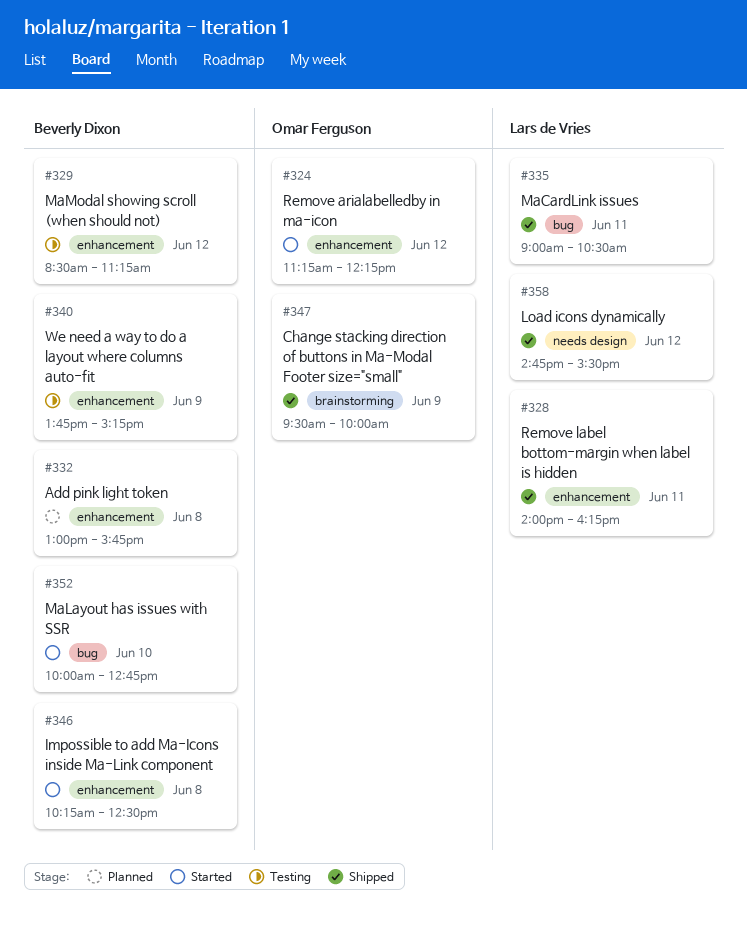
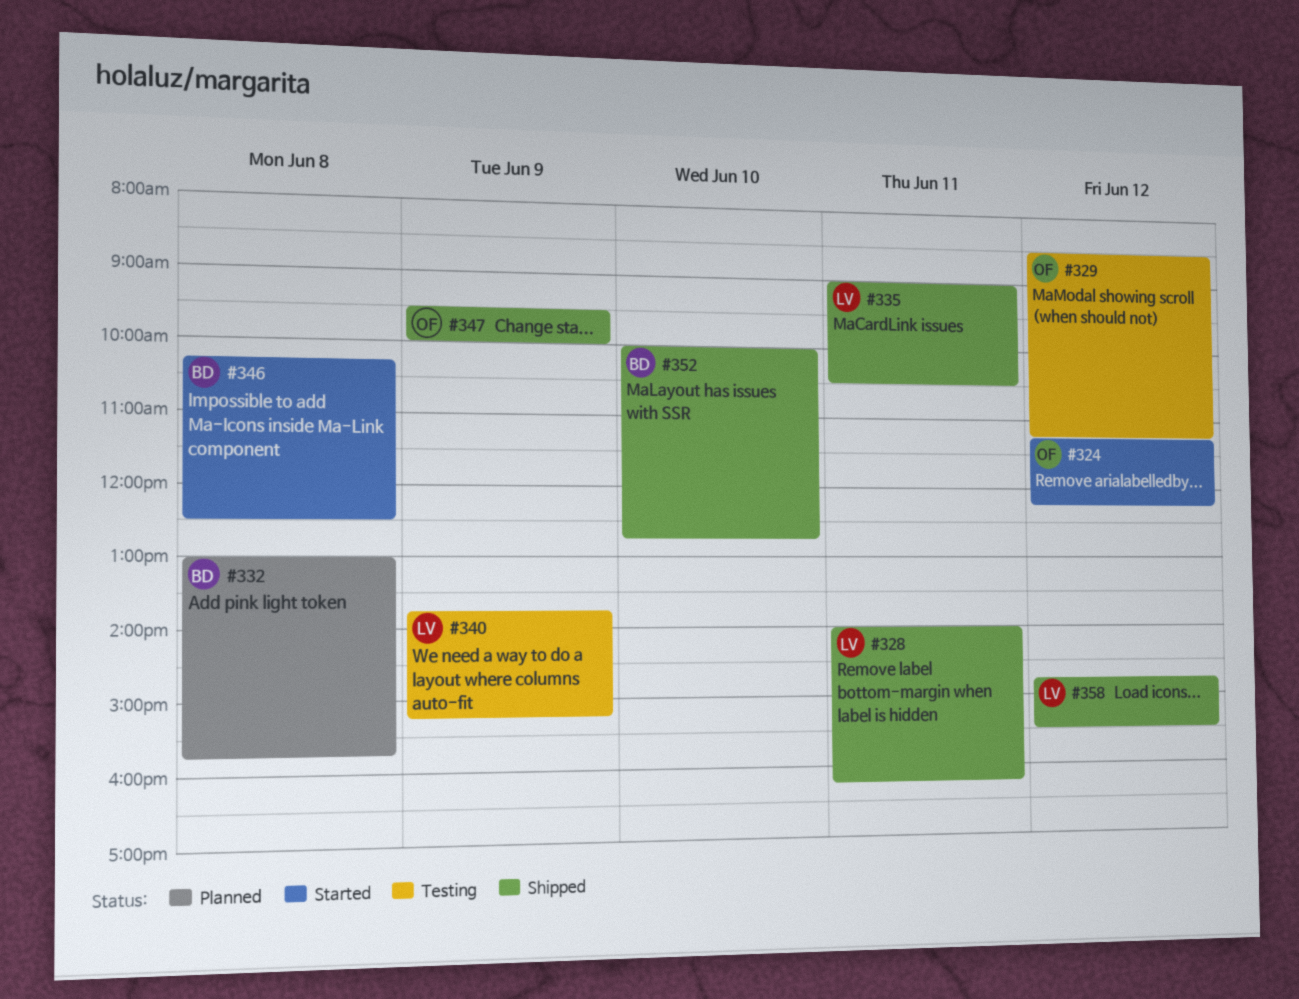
#329, owner: Beverly Dixon -> Omar Ferguson
#340, owner: Beverly Dixon -> Lars de Vries
#352, status: Started -> Shipped

